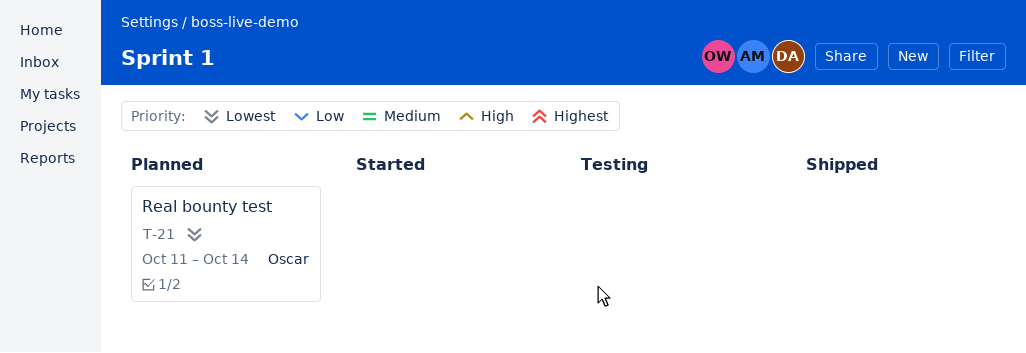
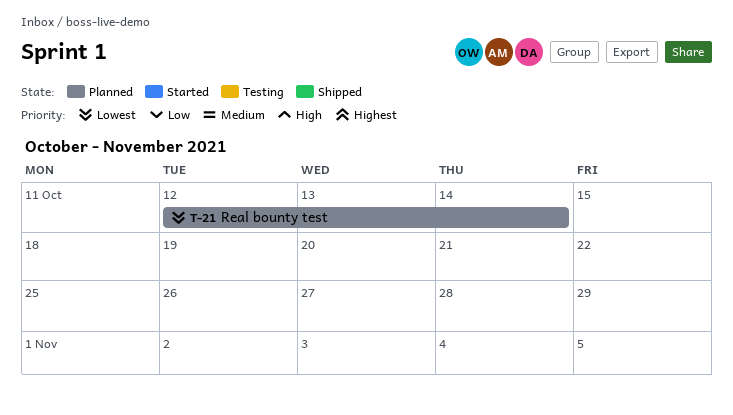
T-21, start: Oct 11 -> Oct 12

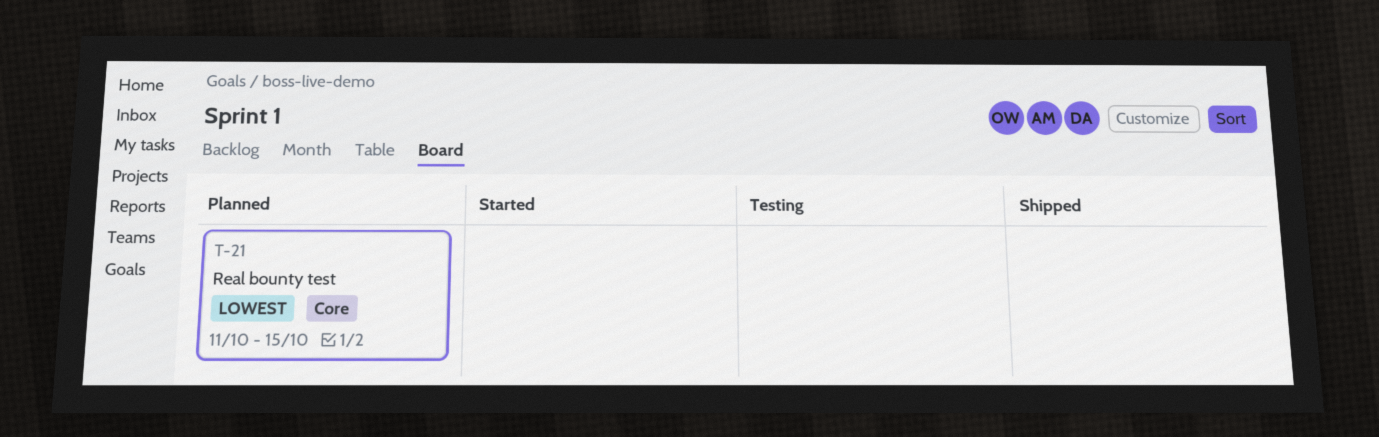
T-21, start: Oct 12 -> Oct 11
T-21, due: Oct 14 -> Oct 15

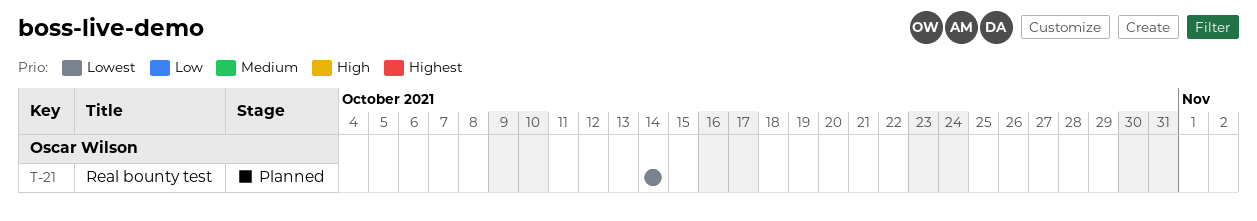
T-21, start: Oct 11 -> Oct 14
T-21, due: Oct 15 -> Oct 14

